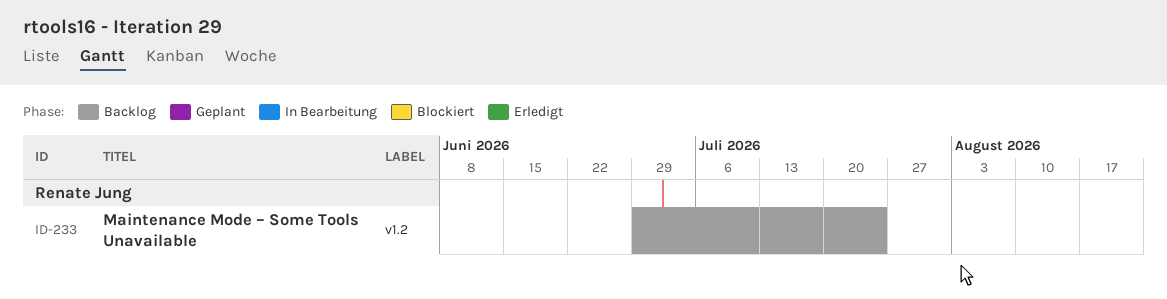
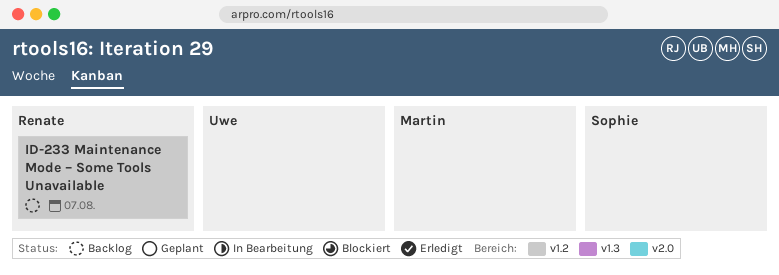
ID-233, due: Jul 24 -> Aug 7

